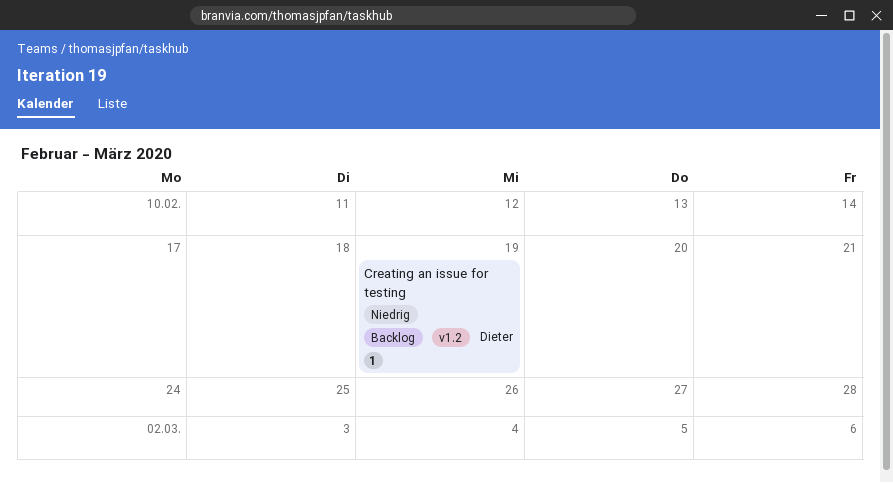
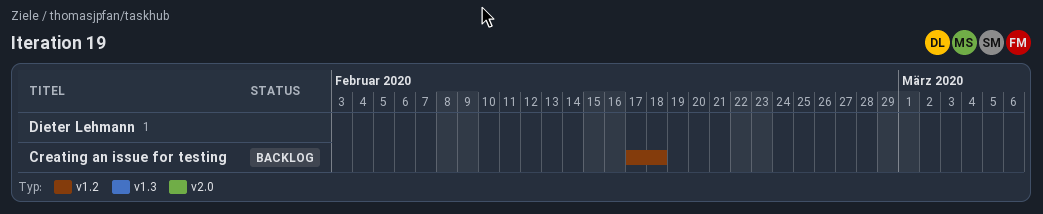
Creating an issue for testing, due: Feb 19 -> Feb 18

